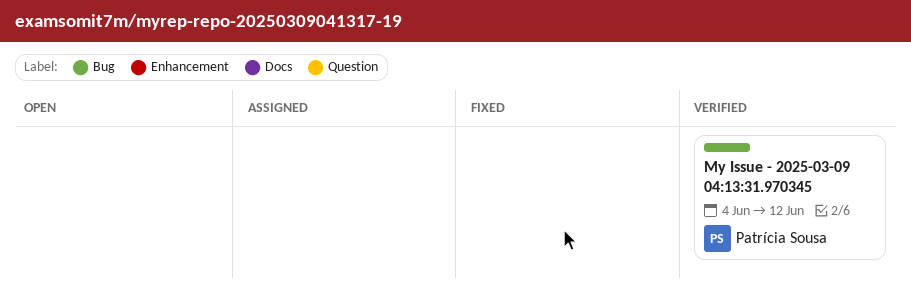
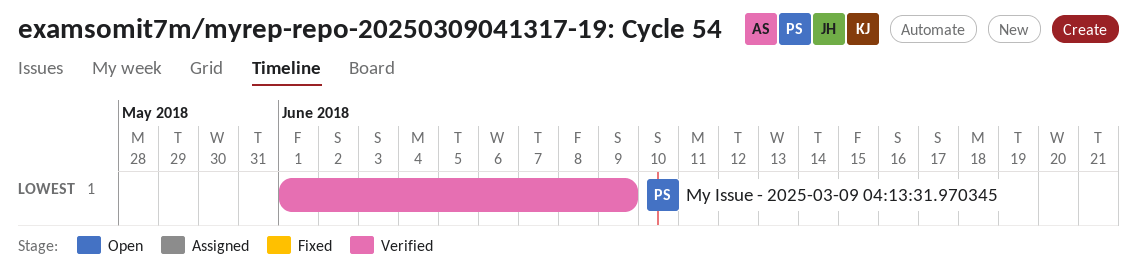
My Issue - 2025-03-09 04:13:31.970345, start: Jun 4 -> Jun 1
My Issue - 2025-03-09 04:13:31.970345, due: Jun 12 -> Jun 9

